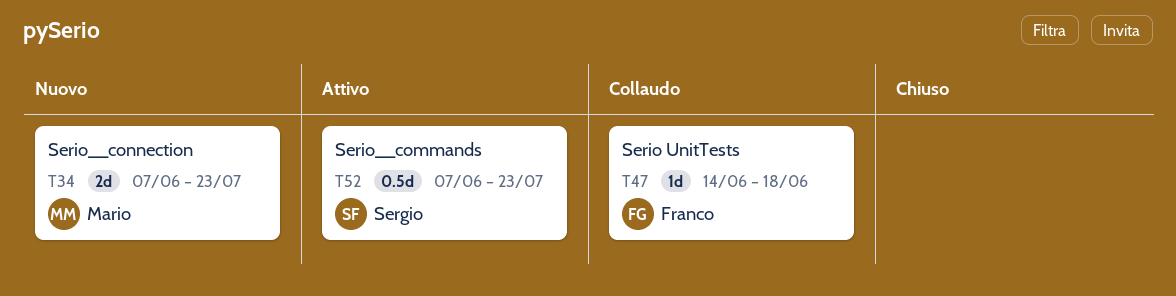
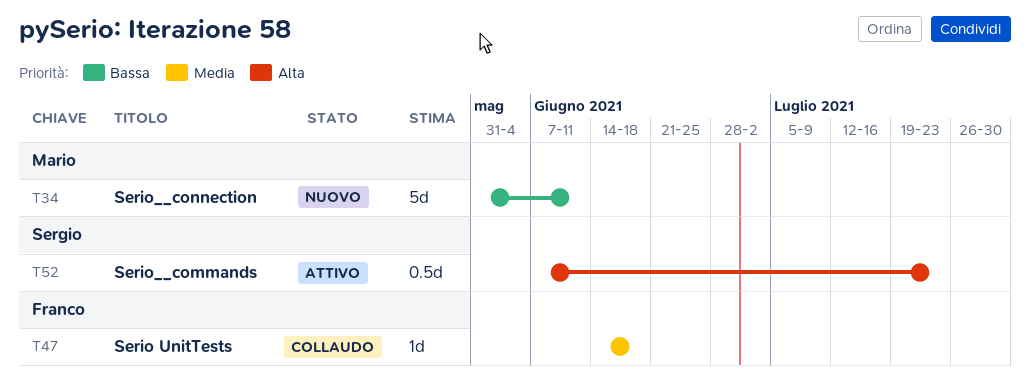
T34, estimate: 2d -> 5d
T34, start: Jun 7 -> May 31
T34, due: Jul 23 -> Jun 11

